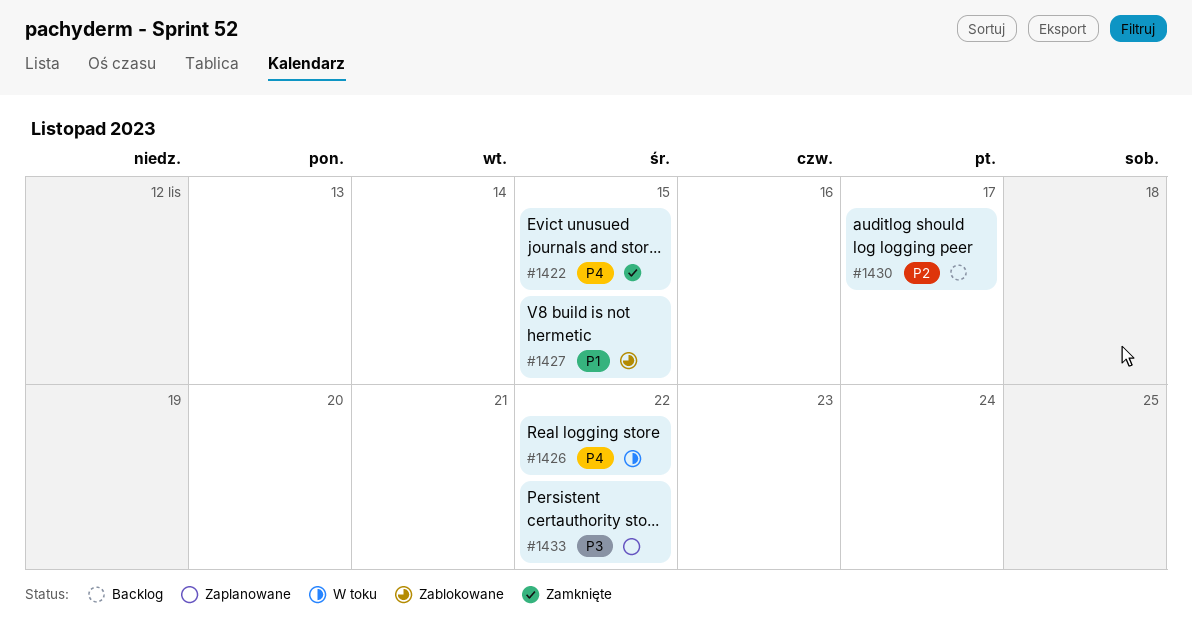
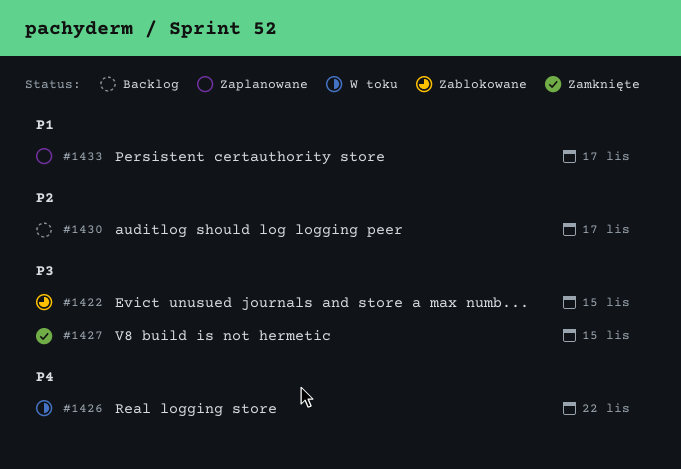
#1422, status: Zamknięte -> Zablokowane
#1422, priority: P4 -> P3
#1427, status: Zablokowane -> Zamknięte
#1427, priority: P1 -> P3
#1433, priority: P3 -> P1
#1433, due: Nov 22 -> Nov 17

